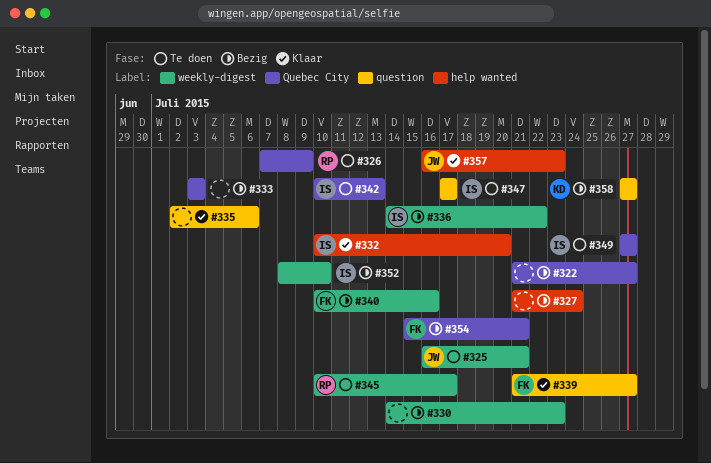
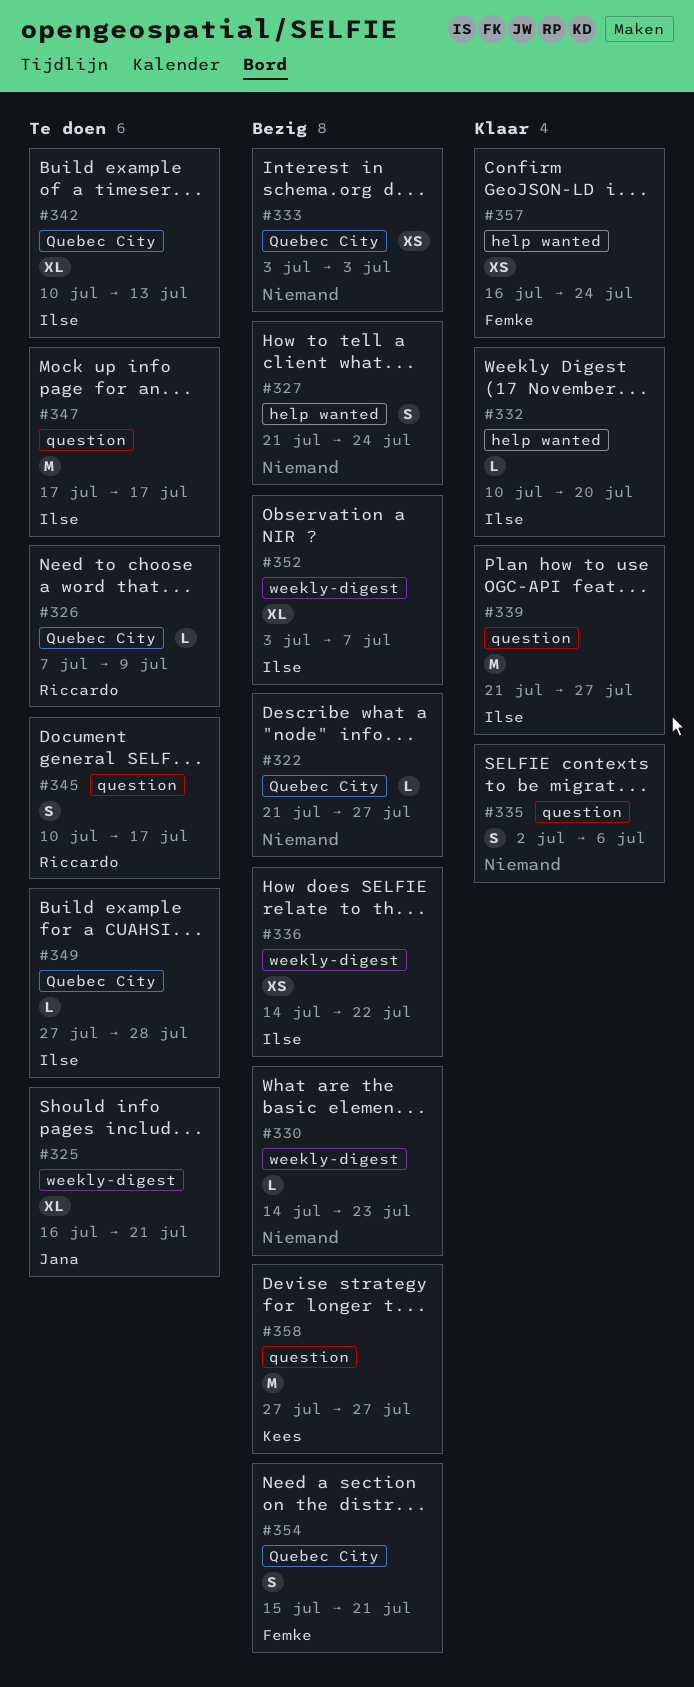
#339, owner: Femke -> Ilse
#340: present -> none
#345, label: weekly-digest -> question
#349, due: Jul 27 -> Jul 28
#352, start: Jul 8 -> Jul 3
#352, due: Jul 10 -> Jul 7
#357, owner: Jana -> Femke
#357, due: Jul 23 -> Jul 24

